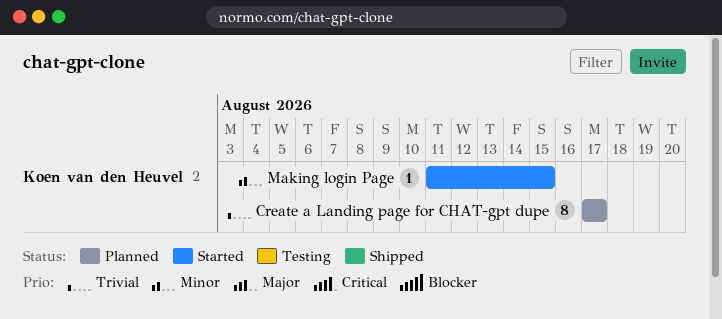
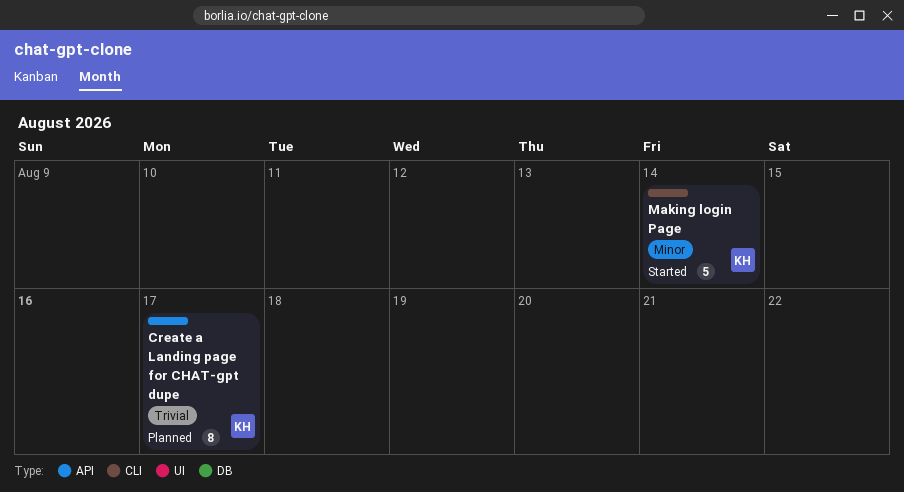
Making login Page, estimate: 1 -> 5
Making login Page, due: Aug 15 -> Aug 14

